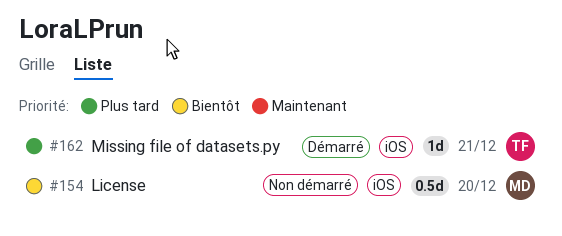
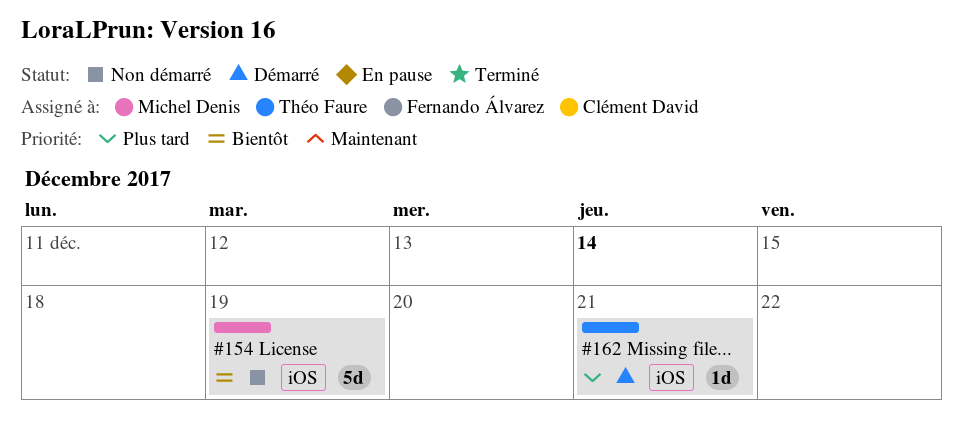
#154, estimate: 0.5d -> 5d
#154, due: Dec 20 -> Dec 19

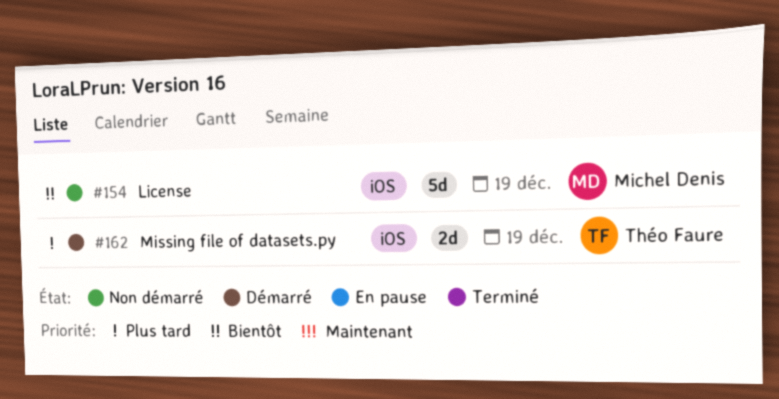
#162, estimate: 1d -> 2d
#162, due: Dec 21 -> Dec 19

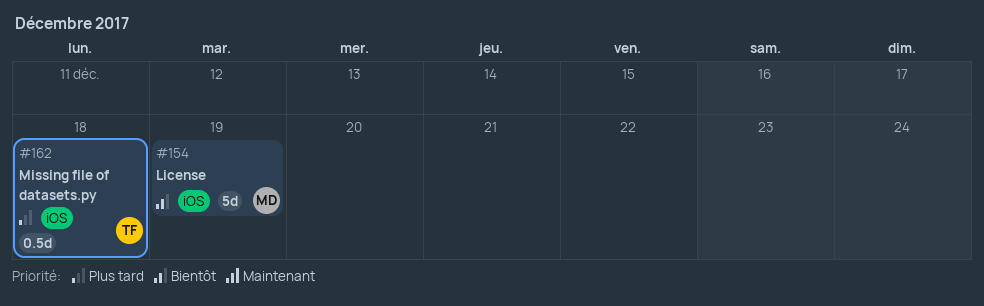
#162, estimate: 2d -> 0.5d
#162, due: Dec 19 -> Dec 18

